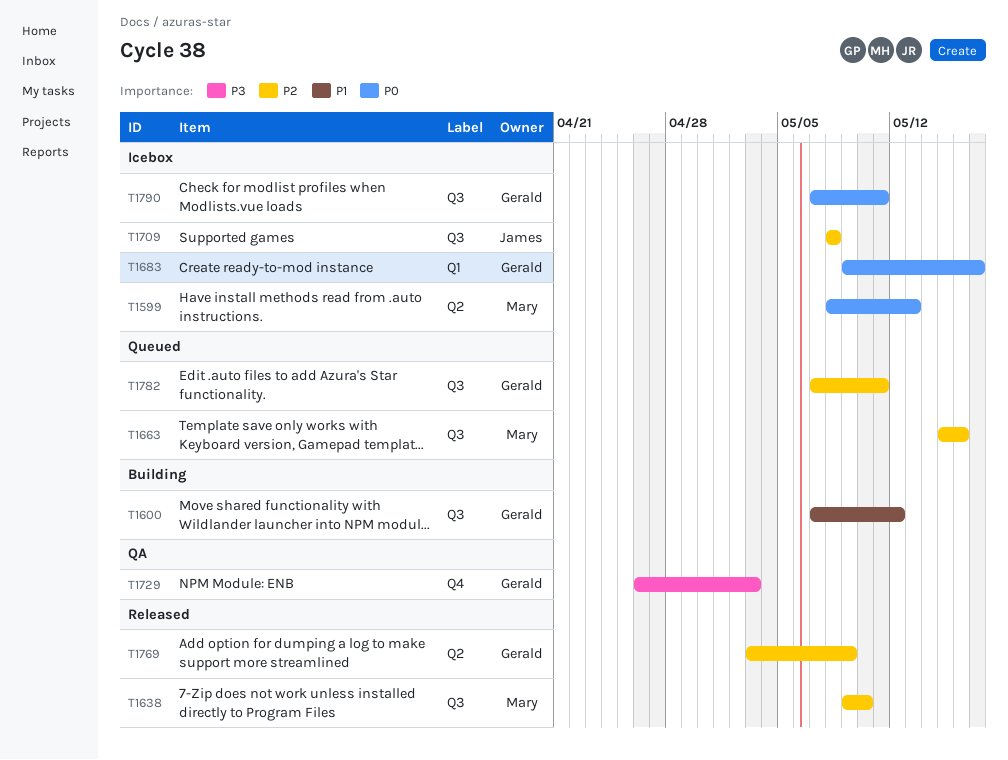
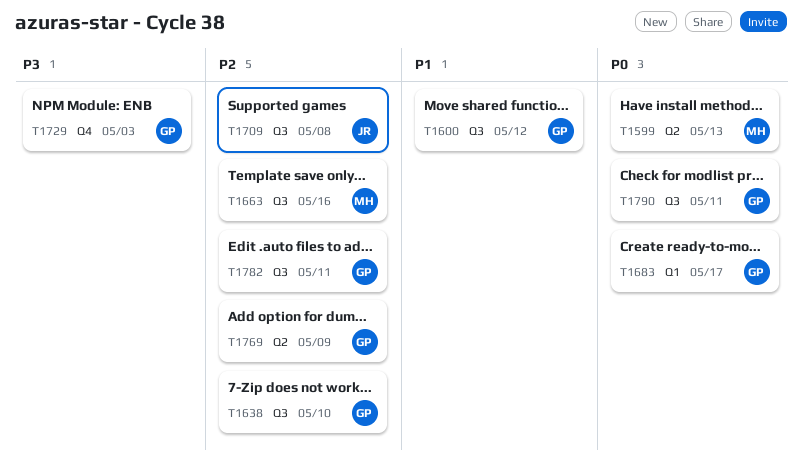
T1638, owner: Mary -> Gerald

